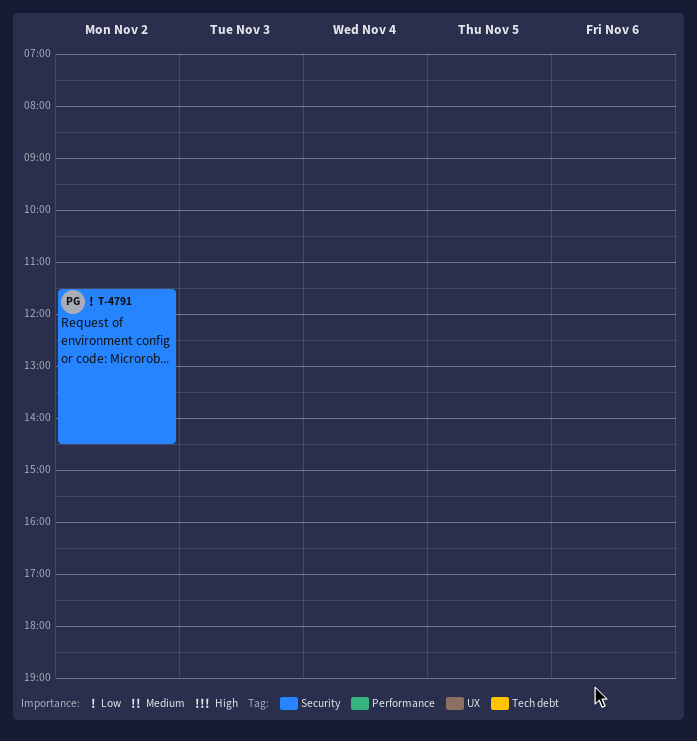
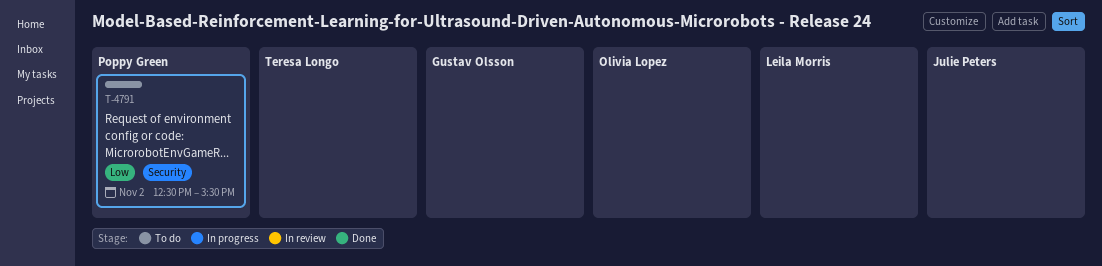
T-4791, begins: 11:30 -> 12:30
T-4791, ends: 14:30 -> 15:30

